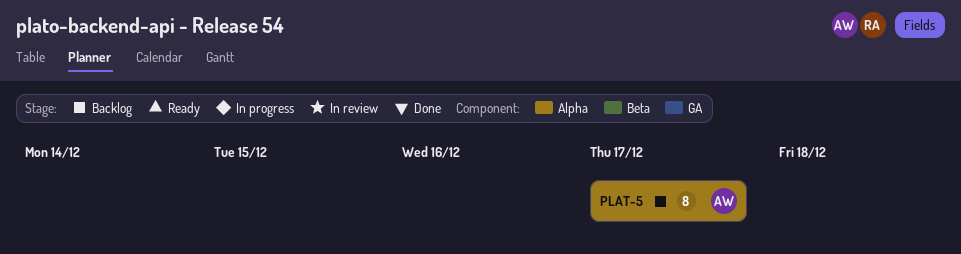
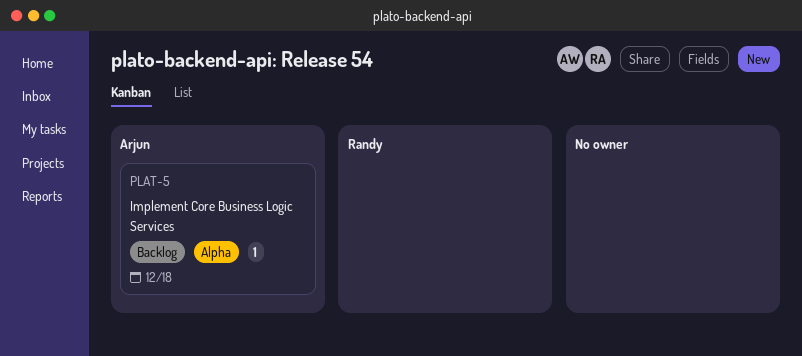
PLAT-5, estimate: 8 -> 1
PLAT-5, due: Dec 17 -> Dec 18

